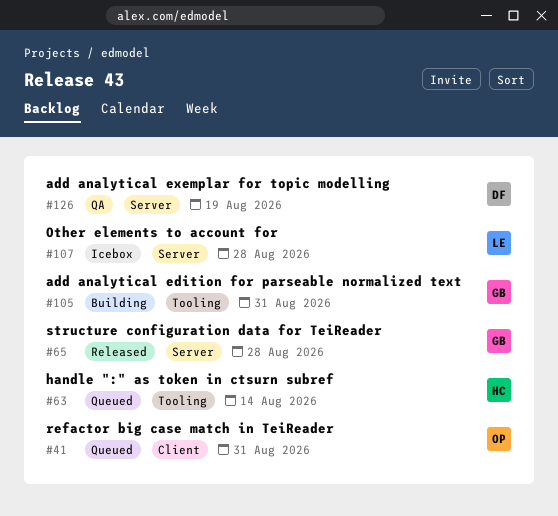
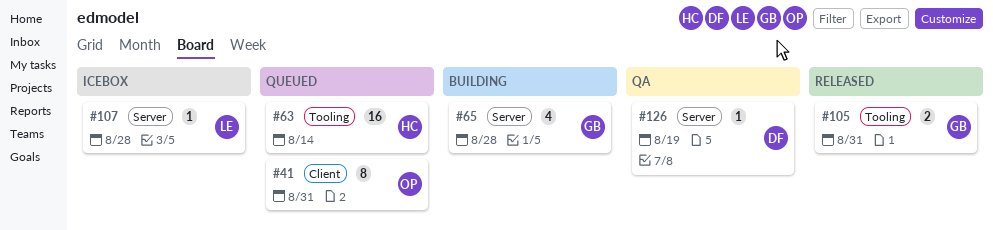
#65, status: Released -> Building
#105, status: Building -> Released

